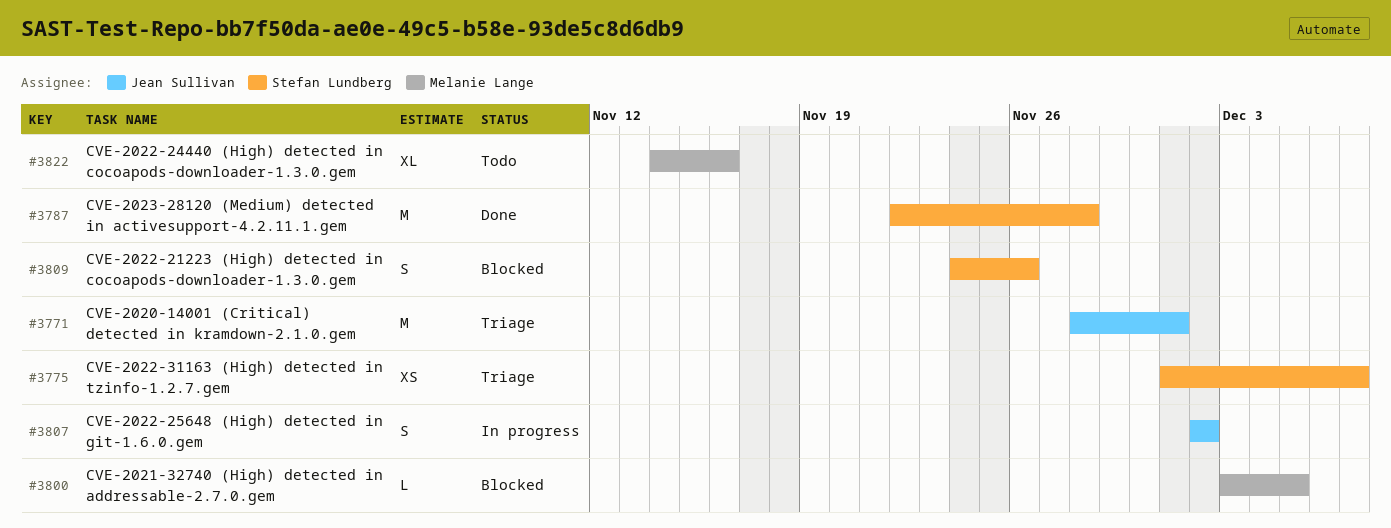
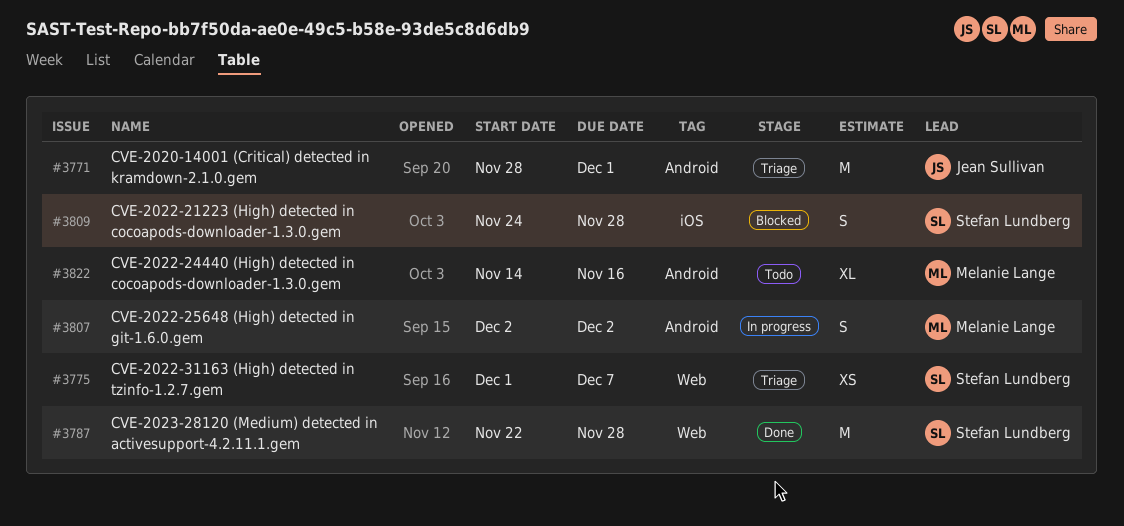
#3800: present -> none
#3807, owner: Jean Sullivan -> Melanie Lange
#3809, due: Nov 26 -> Nov 28

